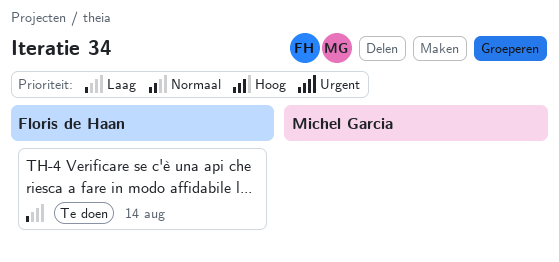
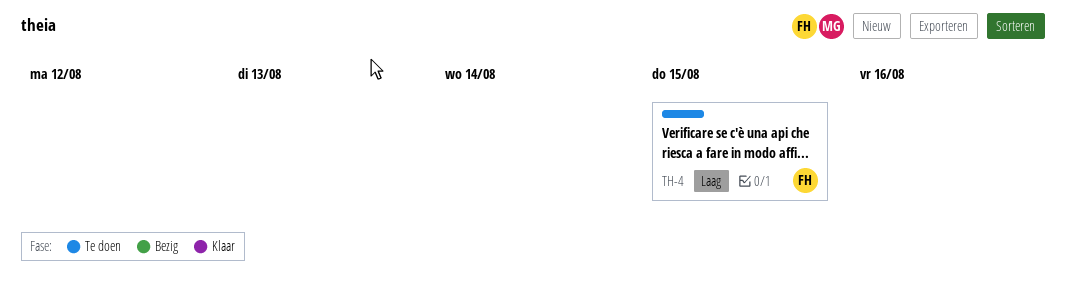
TH-4, due: Aug 14 -> Aug 15

